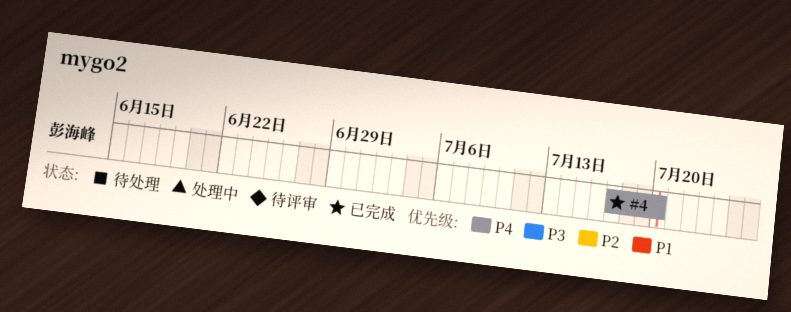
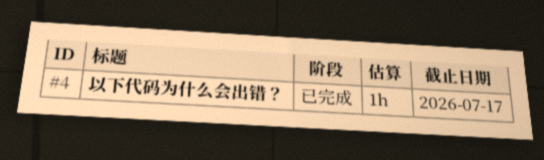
#4, due: Jul 20 -> Jul 17

